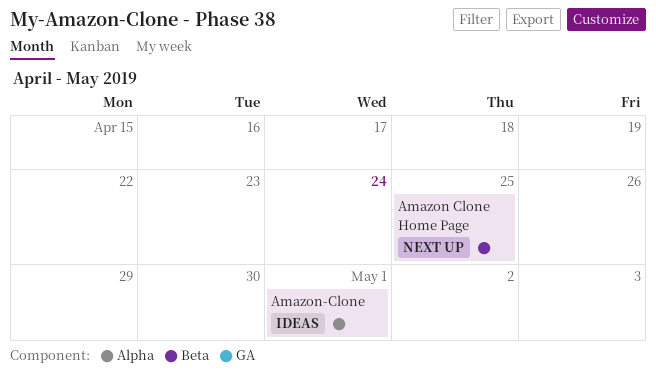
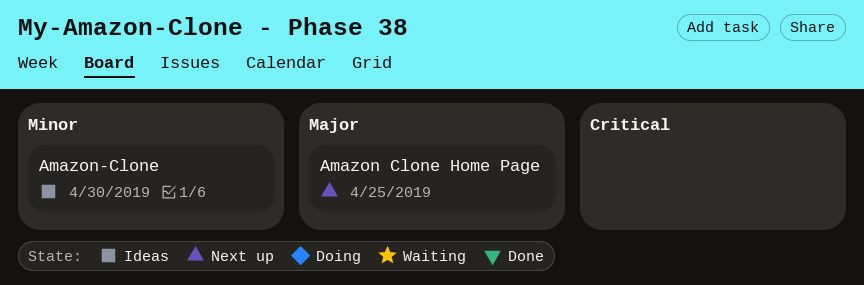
Amazon-Clone, due: May 1 -> Apr 30

